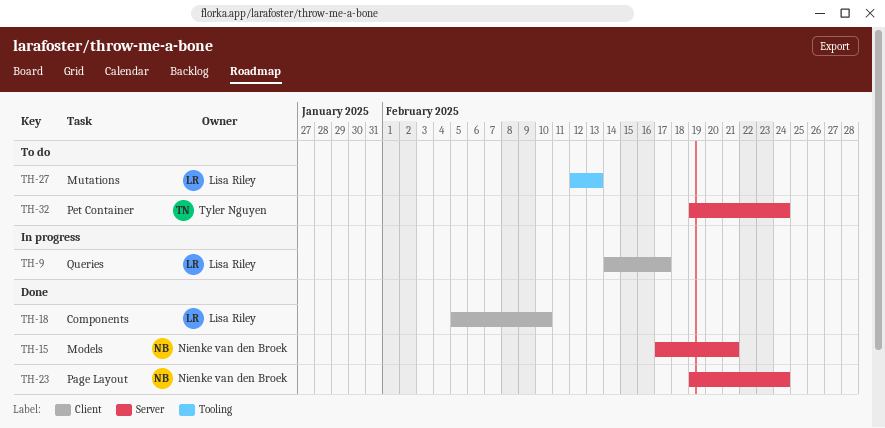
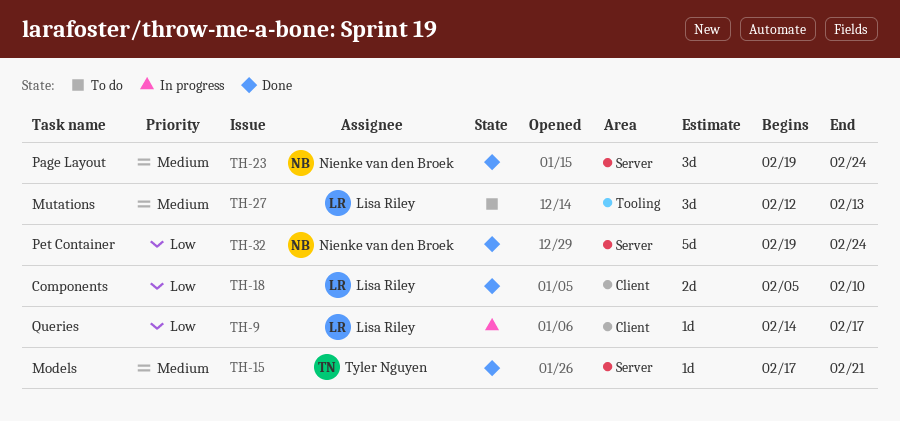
TH-15, owner: Nienke van den Broek -> Tyler Nguyen
TH-32, status: To do -> Done
TH-32, owner: Tyler Nguyen -> Nienke van den Broek

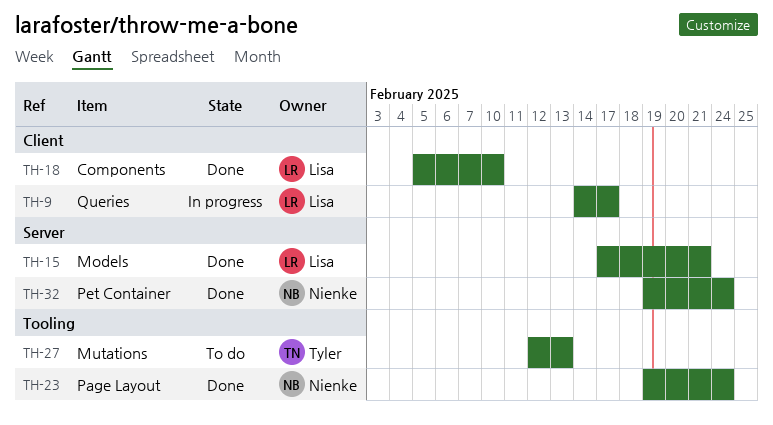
TH-15, owner: Tyler Nguyen -> Lisa Riley
TH-23, label: Server -> Tooling
TH-27, owner: Lisa Riley -> Tyler Nguyen

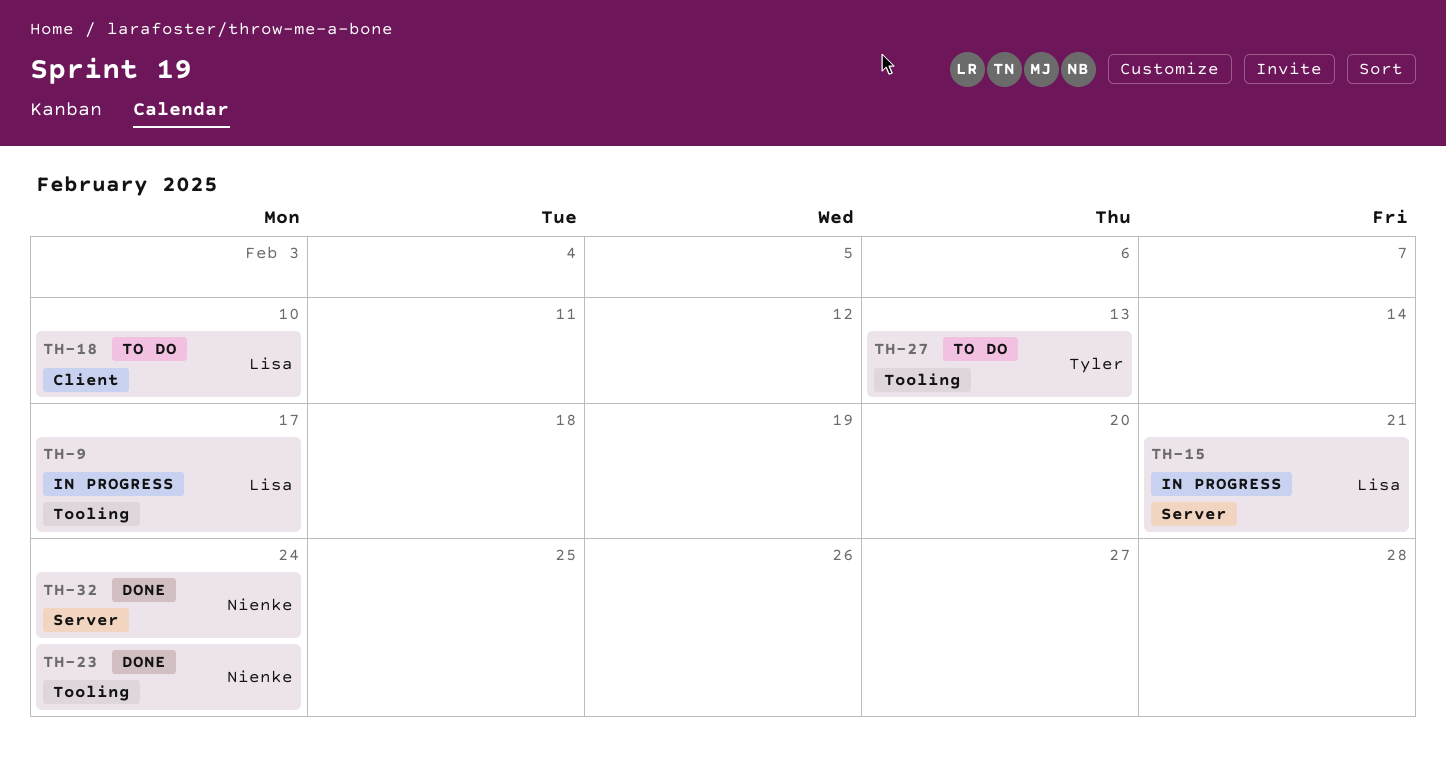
TH-9, label: Client -> Tooling
TH-15, status: Done -> In progress
TH-18, status: Done -> To do

